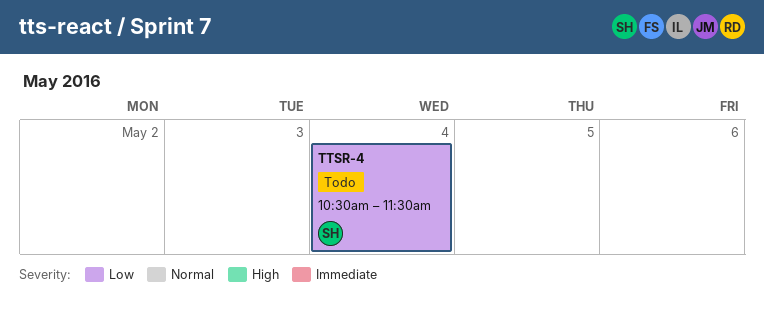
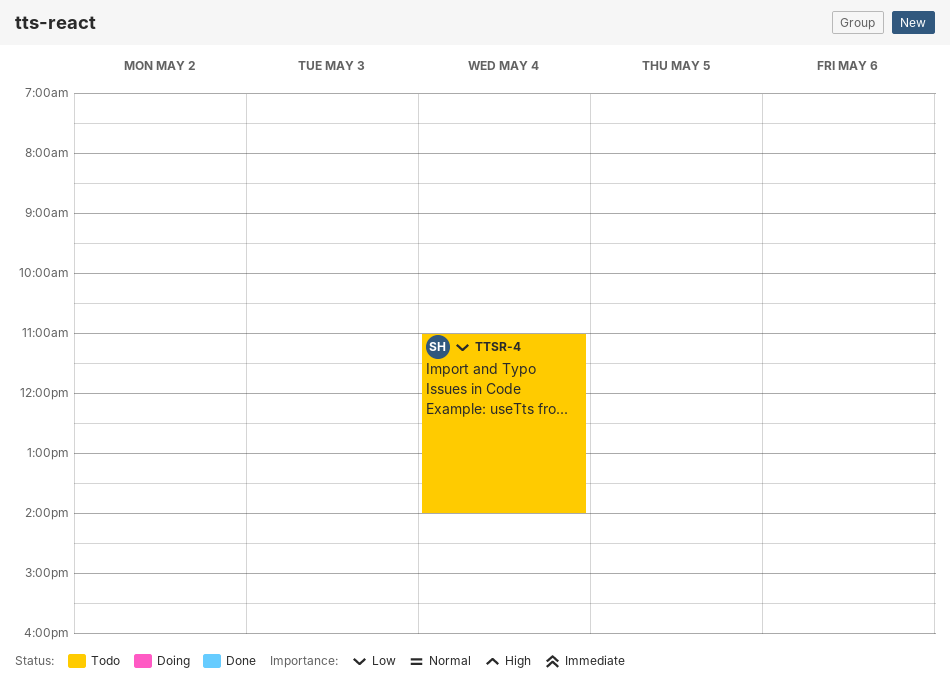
TTSR-4, begins: 10:30 -> 11:00
TTSR-4, ends: 11:30 -> 14:00

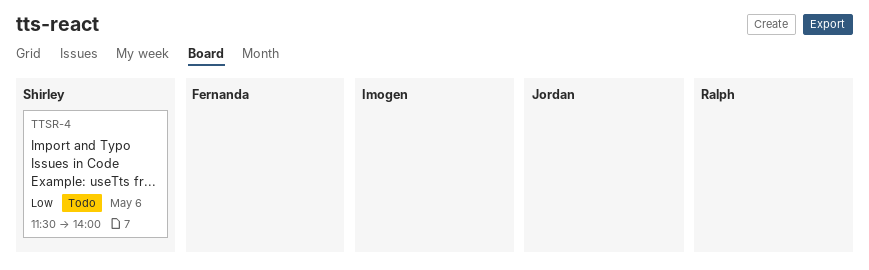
TTSR-4, day: May 4 -> May 6
TTSR-4, begins: 11:00 -> 11:30

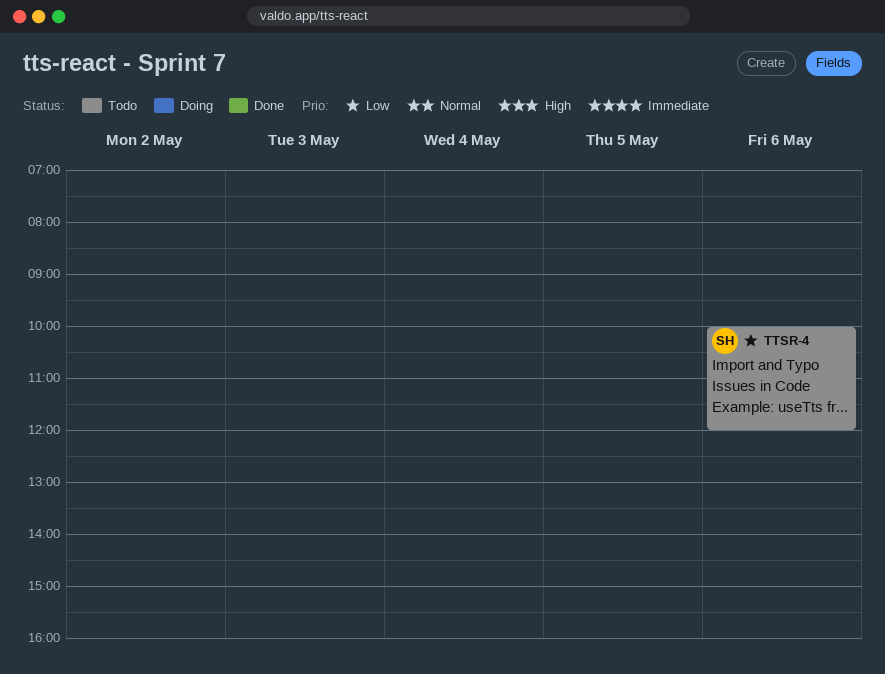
TTSR-4, begins: 11:30 -> 10:00
TTSR-4, ends: 14:00 -> 12:00

